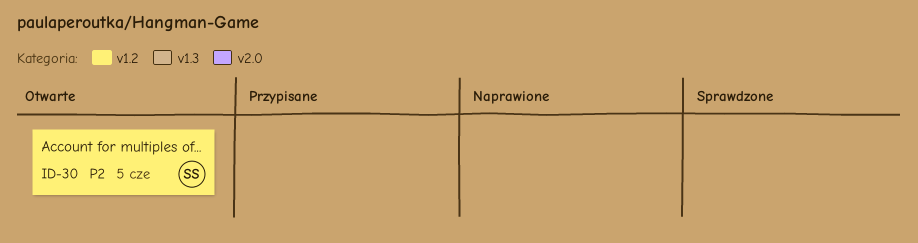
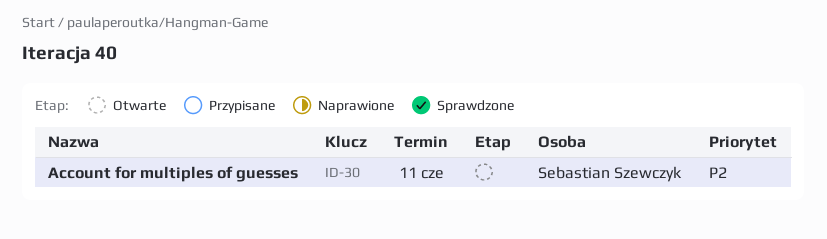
ID-30, due: Jun 5 -> Jun 11

